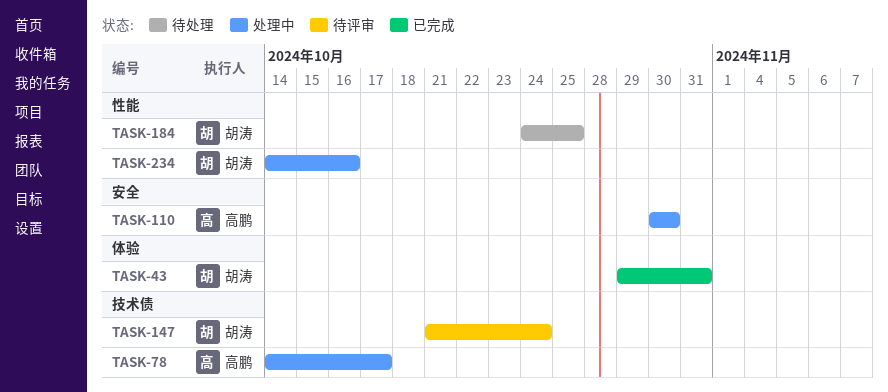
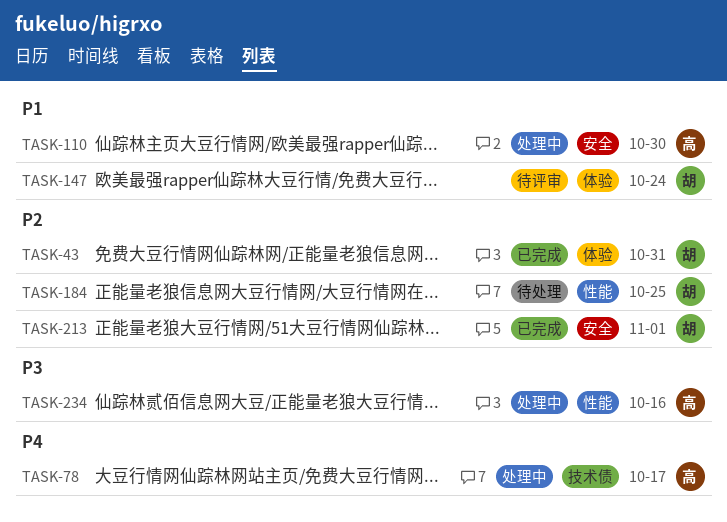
TASK-147, label: 技术债 -> 体验
TASK-213: none -> present
TASK-234, owner: 胡涛 -> 高鹏

